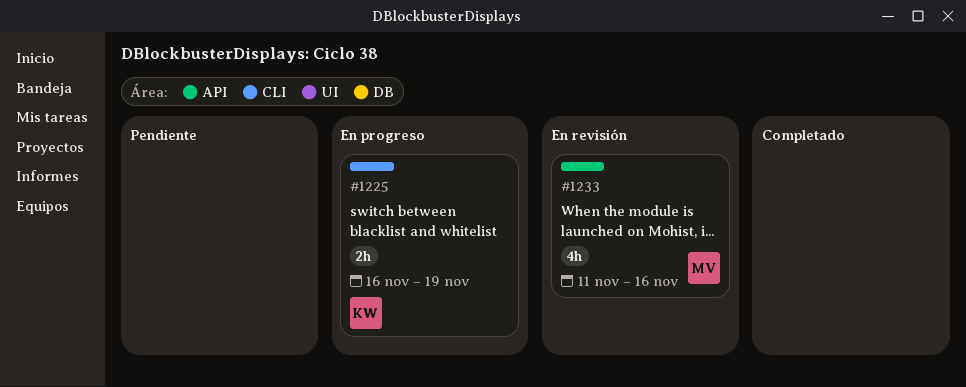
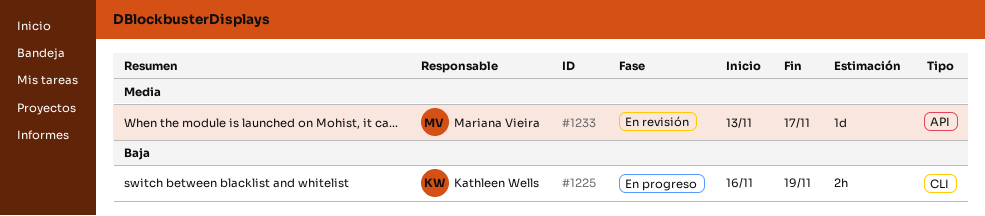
#1233, estimate: 4h -> 1d
#1233, start: Nov 11 -> Nov 13
#1233, due: Nov 16 -> Nov 17

